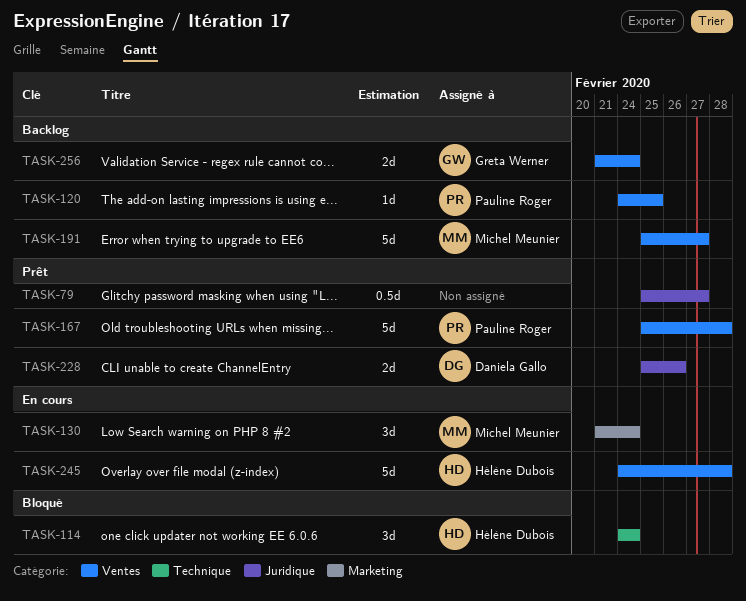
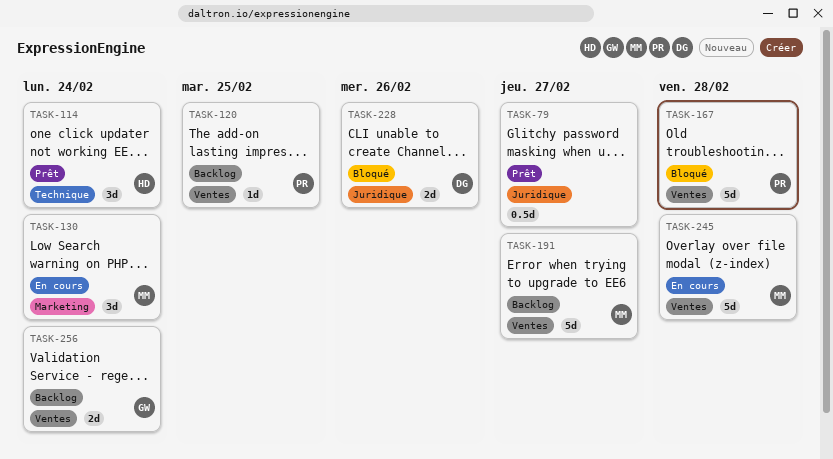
TASK-114, status: Bloqué -> Prêt
TASK-167, status: Prêt -> Bloqué
TASK-228, status: Prêt -> Bloqué
TASK-245, owner: Hélène Dubois -> Michel Meunier

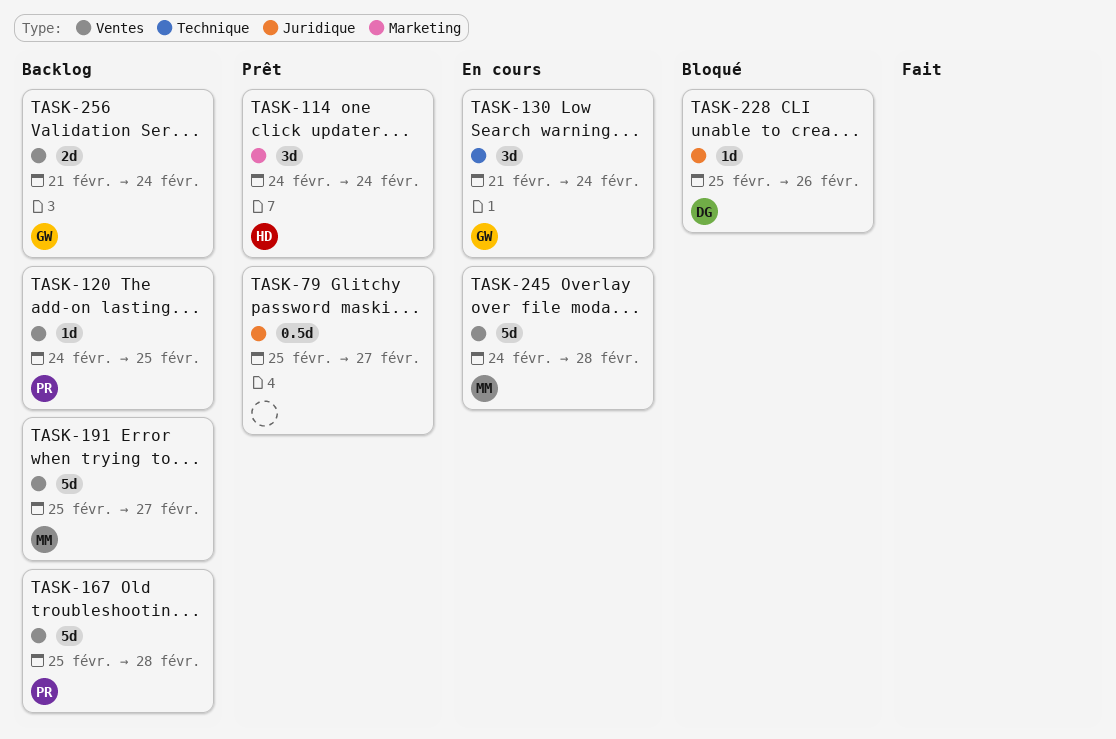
TASK-114, label: Technique -> Marketing
TASK-130, owner: MM -> GW
TASK-130, label: Marketing -> Technique
TASK-167, status: Bloqué -> Backlog
TASK-228, estimate: 2d -> 1d

